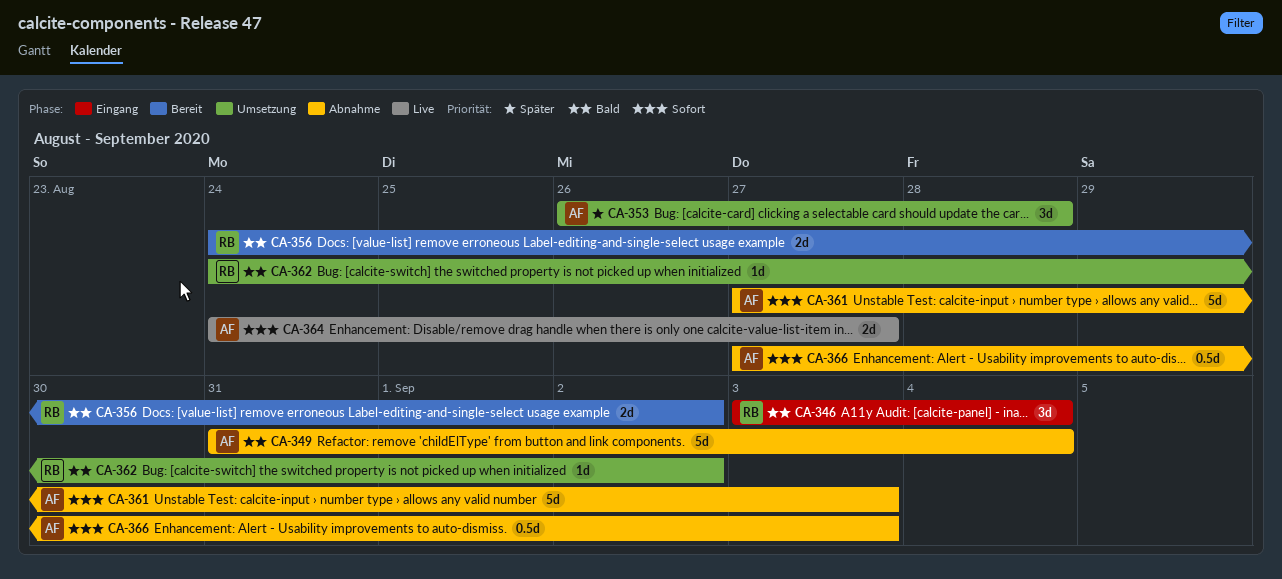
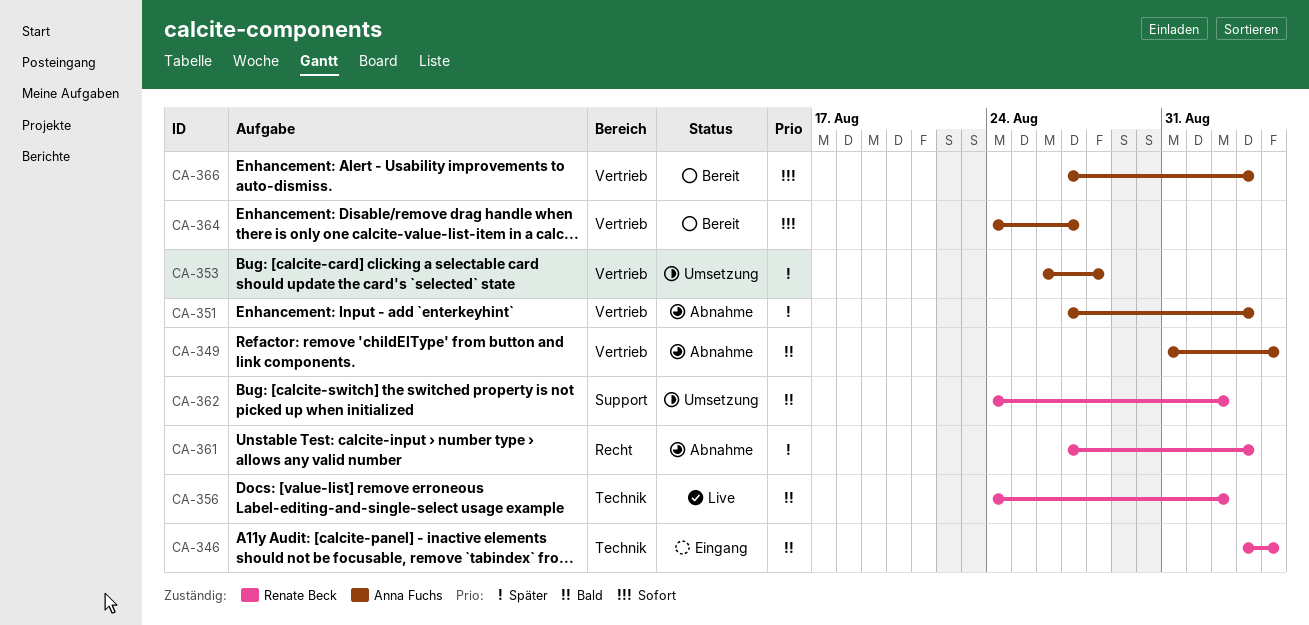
CA-351: none -> present
CA-356, status: Bereit -> Live
CA-361, owner: Anna Fuchs -> Renate Beck
CA-361, priority: Sofort -> Später
CA-364, status: Live -> Bereit
CA-366, status: Abnahme -> Bereit

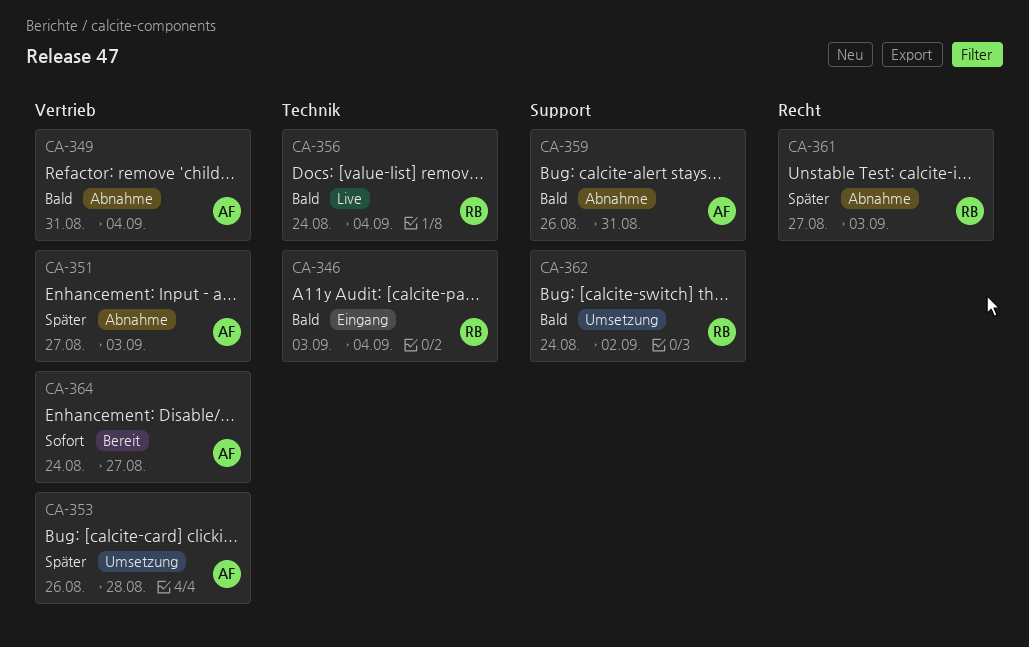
CA-356, due: Sep 2 -> Sep 4
CA-359: none -> present
CA-366: present -> none

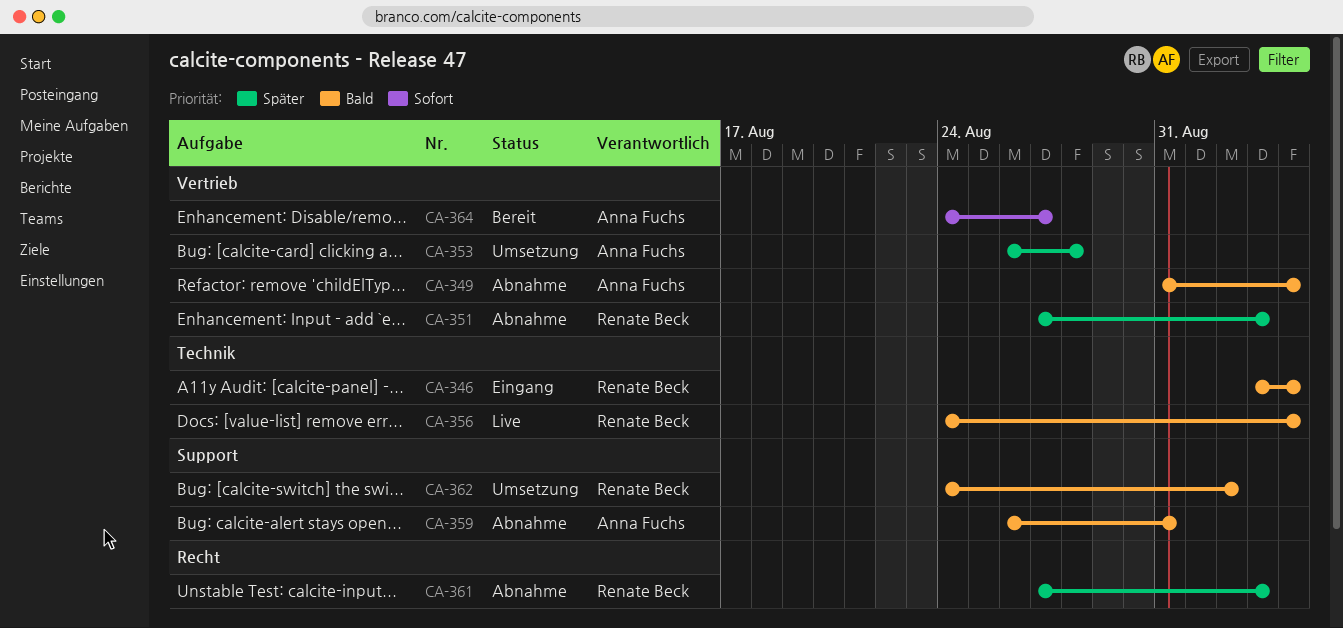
CA-351, owner: Anna Fuchs -> Renate Beck

